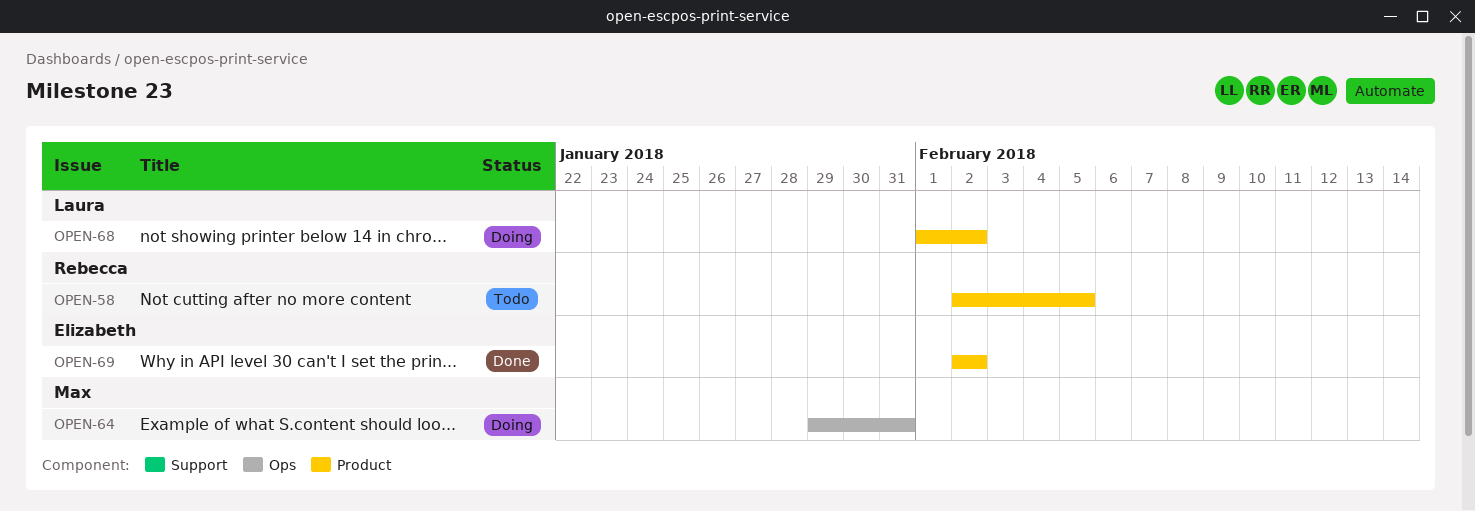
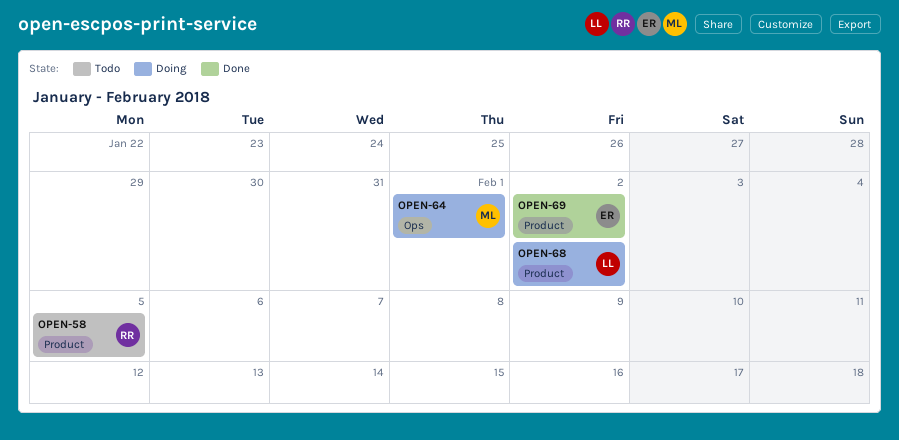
OPEN-64, due: Jan 31 -> Feb 1

